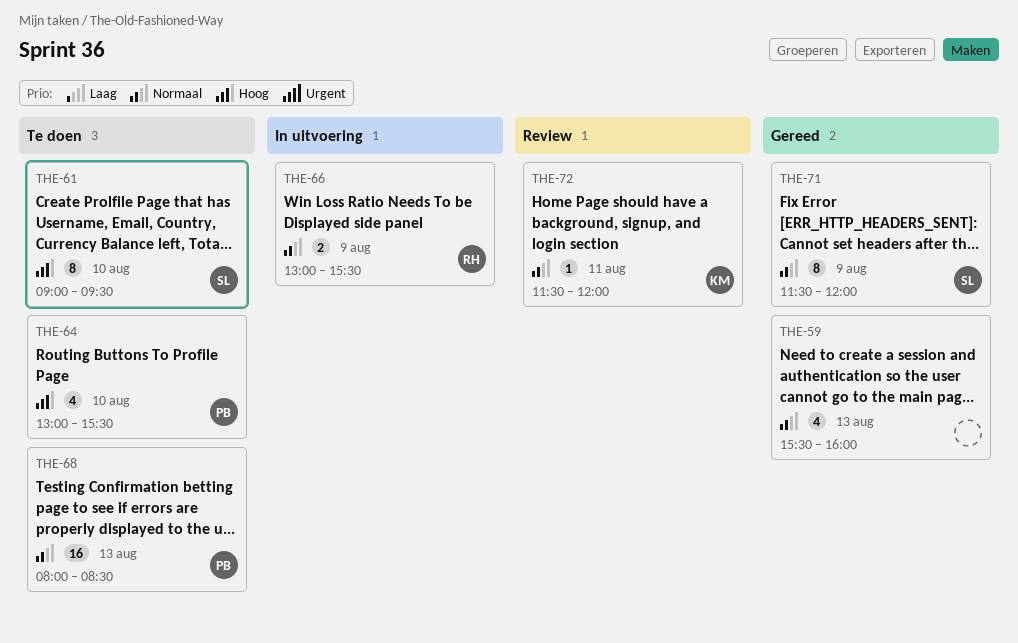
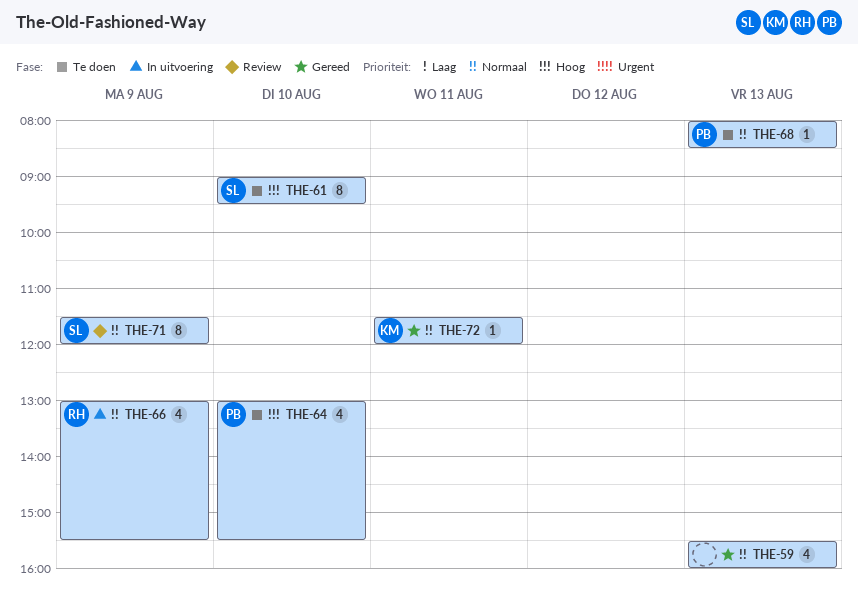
THE-66, estimate: 2 -> 4
THE-68, estimate: 16 -> 1
THE-71, status: Gereed -> Review
THE-72, status: Review -> Gereed

